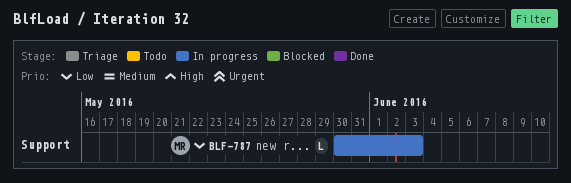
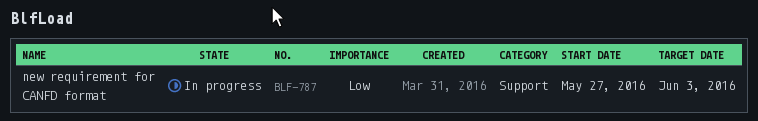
BLF-787, start: May 30 -> May 27

